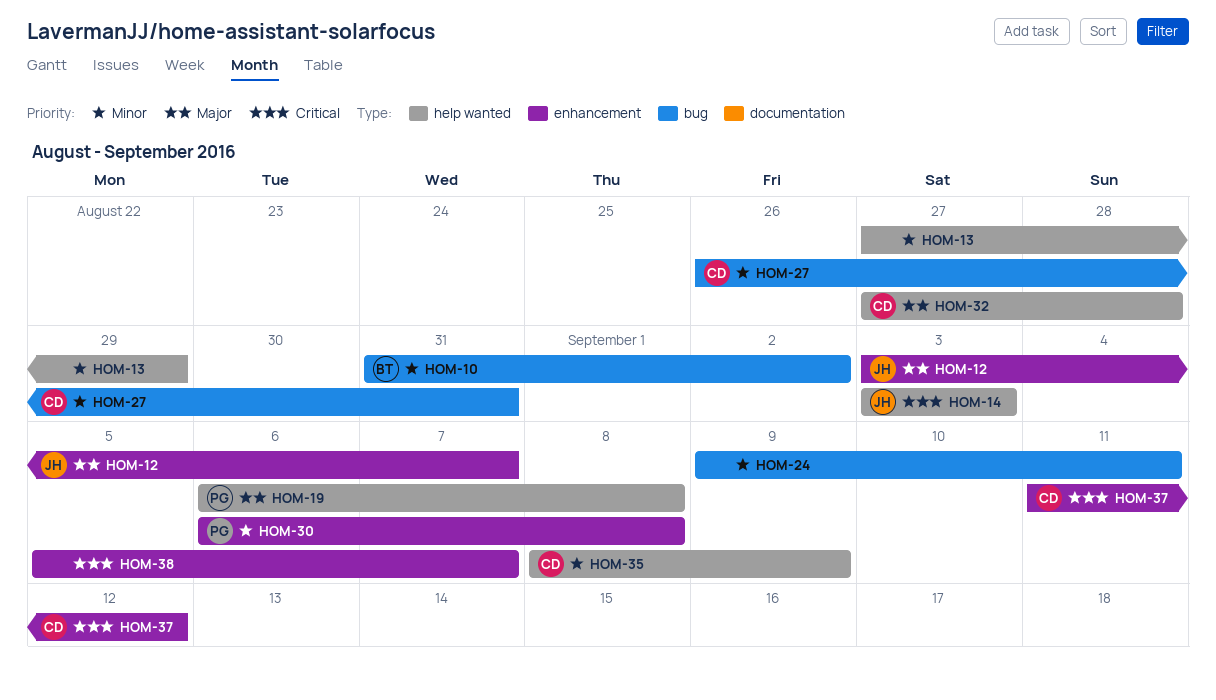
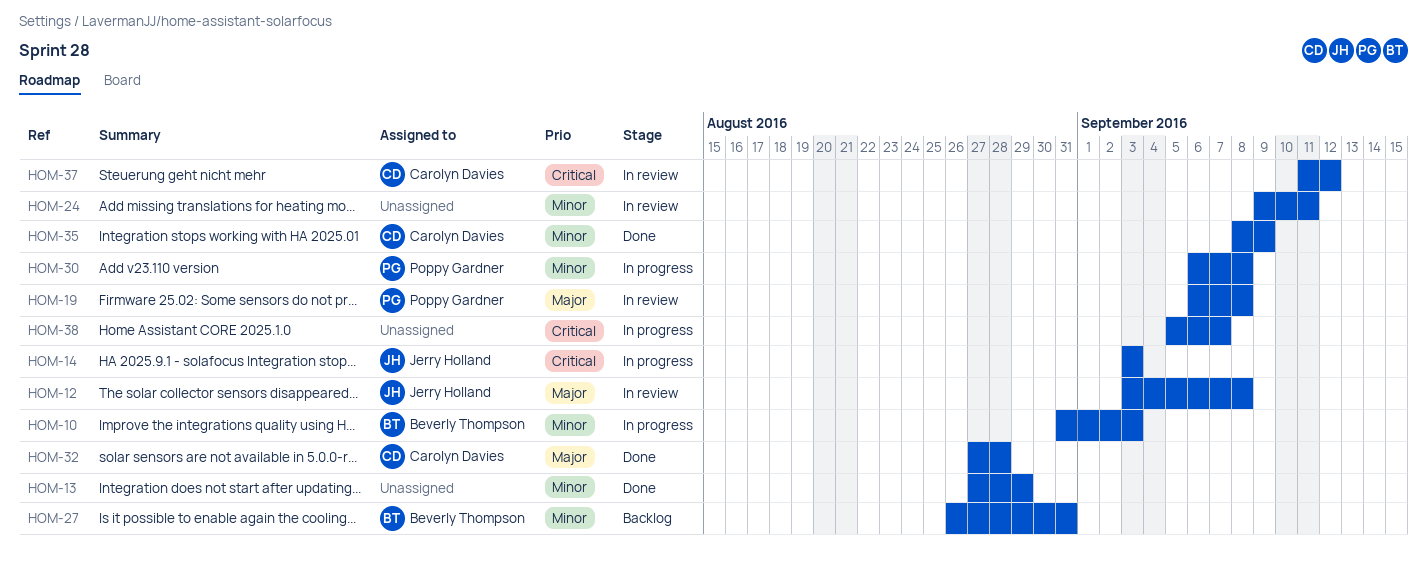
HOM-10, due: Sep 2 -> Sep 3
HOM-12, due: Sep 7 -> Sep 8
HOM-27, owner: Carolyn Davies -> Beverly Thompson

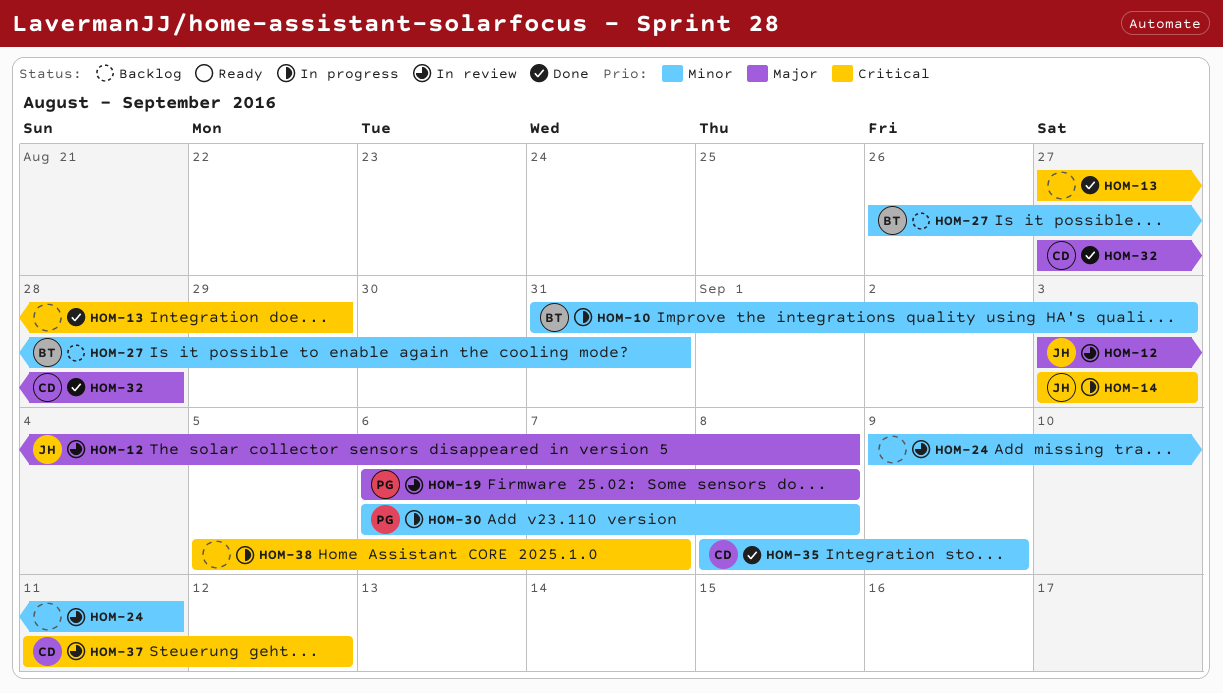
HOM-13, priority: Minor -> Critical

